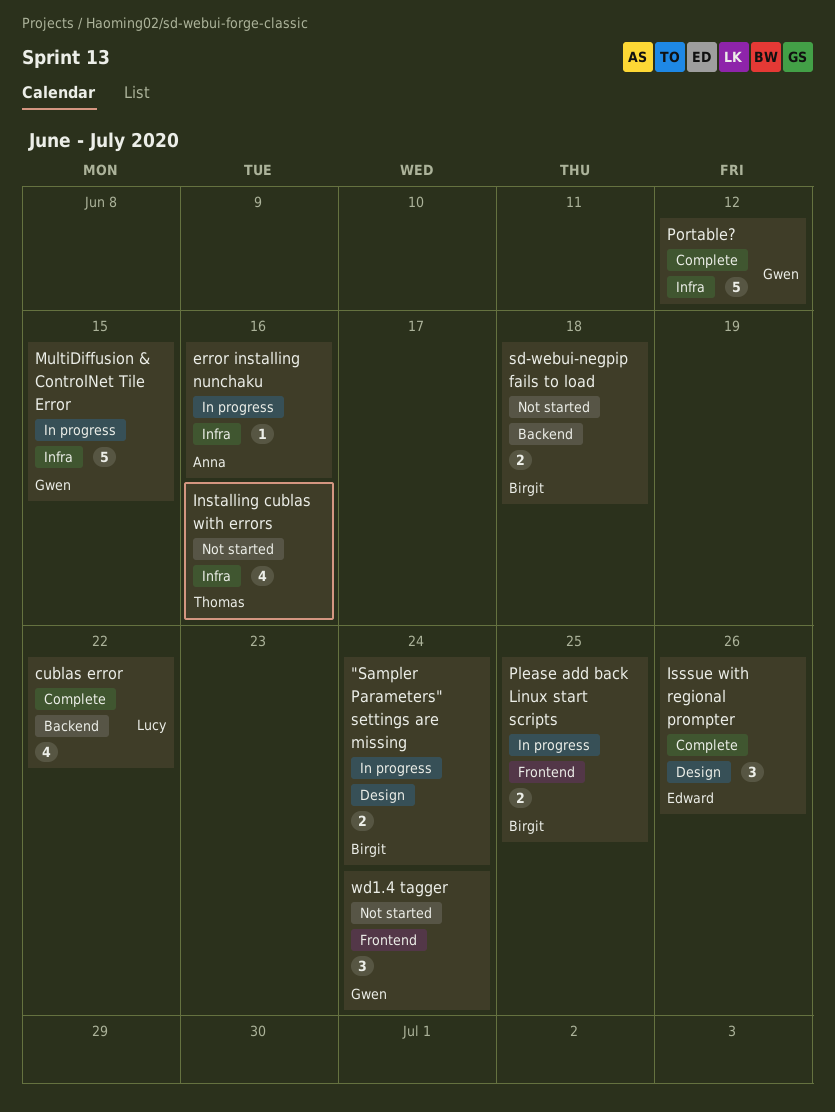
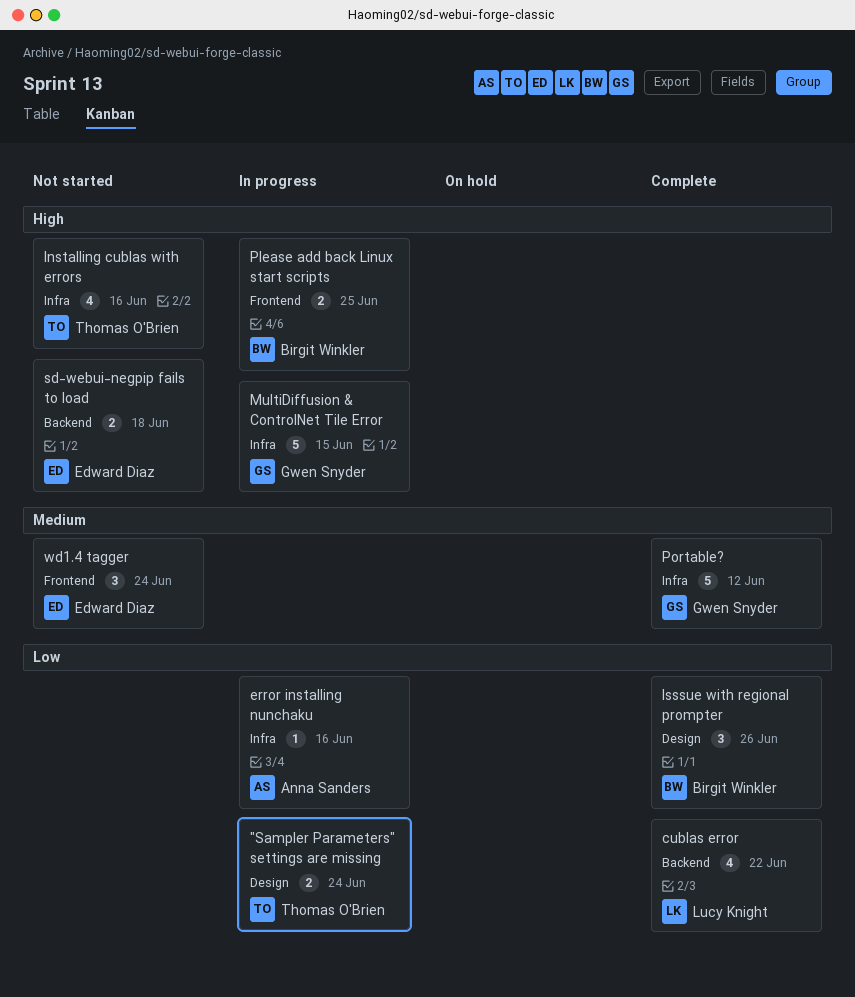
"Sampler Parameters" settings are missing, owner: Birgit Winkler -> Thomas O'Brien
Isssue with regional prompter, owner: Edward Diaz -> Birgit Winkler
sd-webui-negpip fails to load, owner: Birgit Winkler -> Edward Diaz
wd1.4 tagger, owner: Gwen Snyder -> Edward Diaz

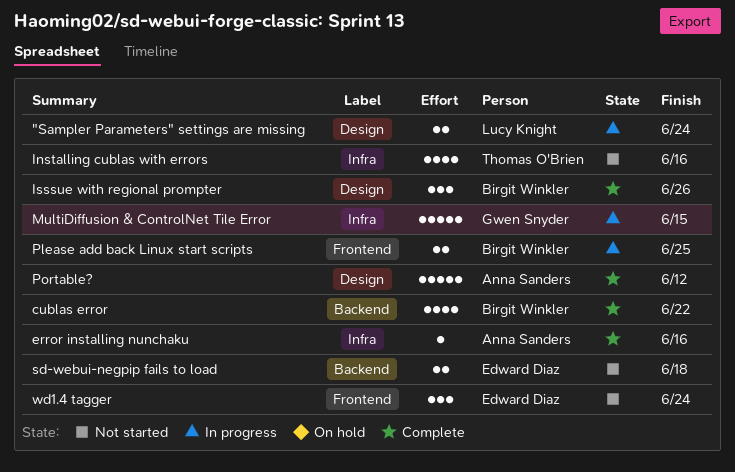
"Sampler Parameters" settings are missing, owner: Thomas O'Brien -> Lucy Knight
cublas error, owner: Lucy Knight -> Birgit Winkler
error installing nunchaku, status: In progress -> Complete
Portable?, owner: Gwen Snyder -> Anna Sanders
Portable?, label: Infra -> Design

